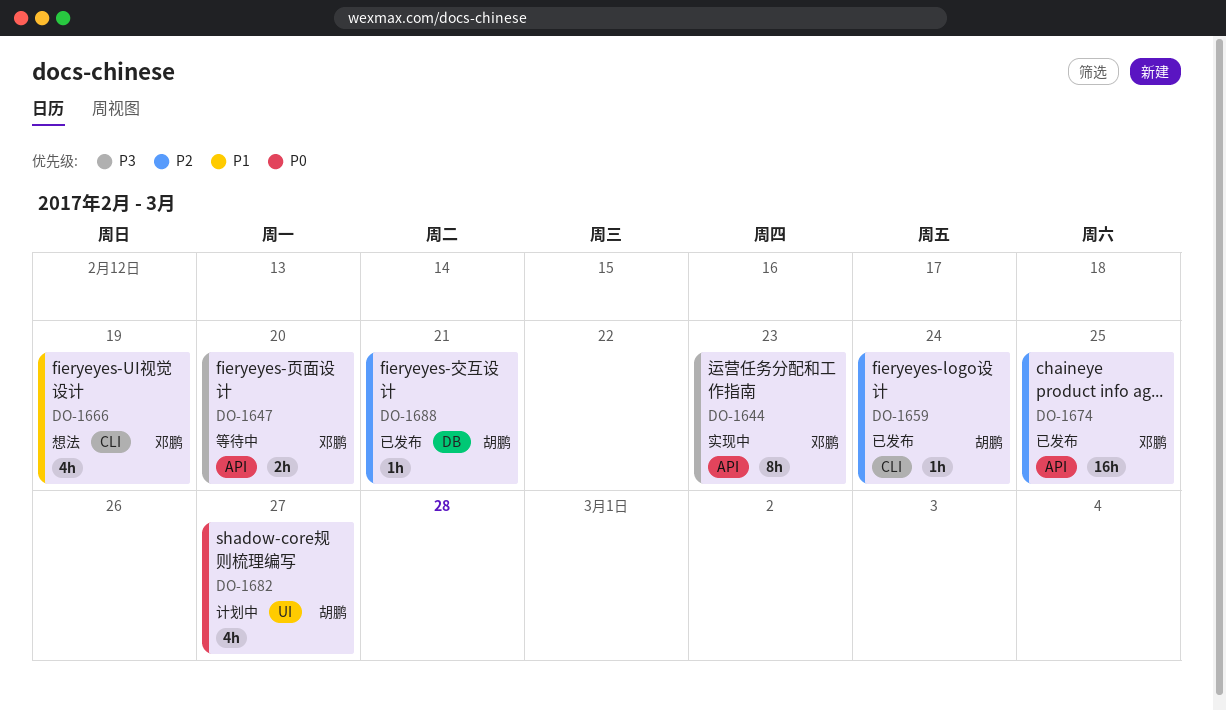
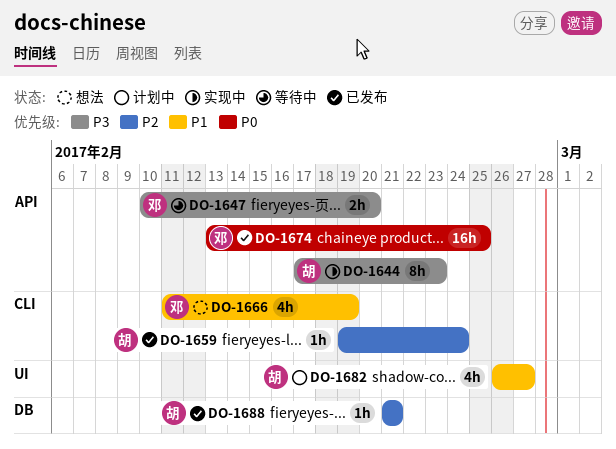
DO-1644, owner: 邓鹏 -> 胡鹏
DO-1674, priority: P2 -> P0
DO-1682, priority: P0 -> P1

